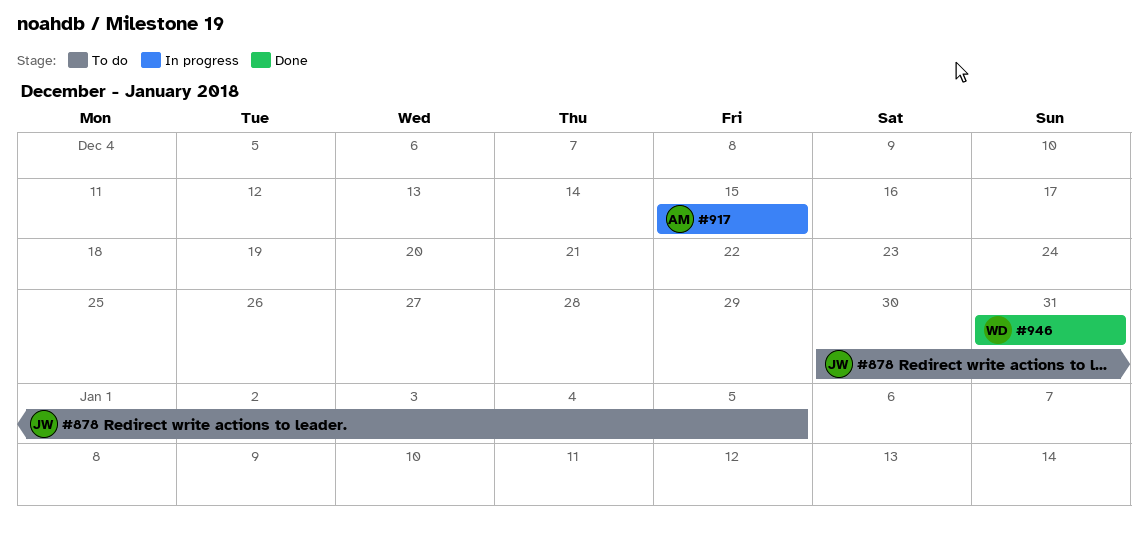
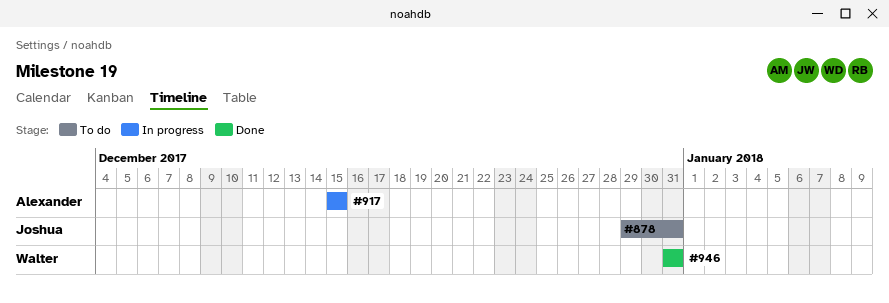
#878, start: Dec 30 -> Dec 29
#878, due: Jan 5 -> Dec 31

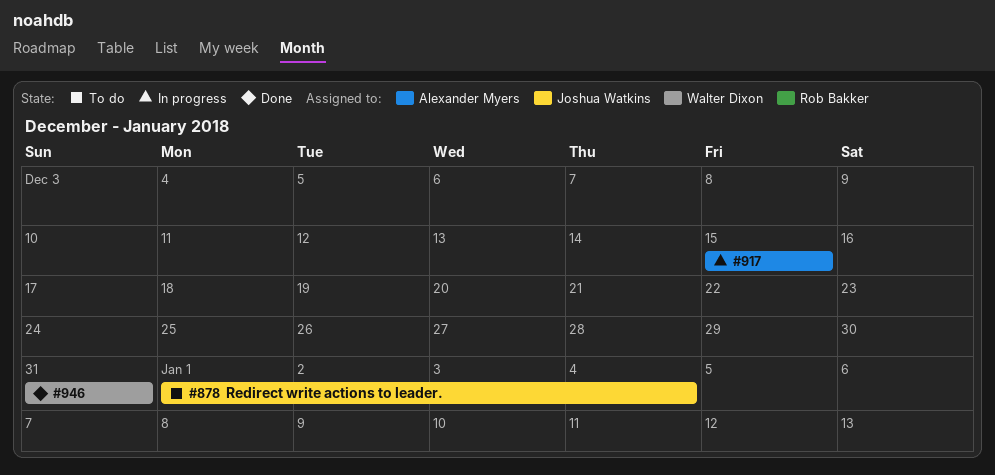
#878, start: Dec 29 -> Jan 1
#878, due: Dec 31 -> Jan 4

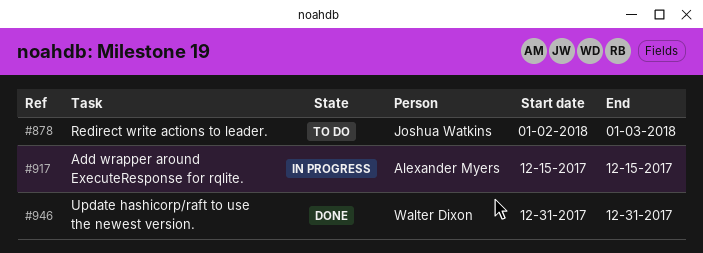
#878, start: Jan 1 -> Jan 2
#878, due: Jan 4 -> Jan 3

